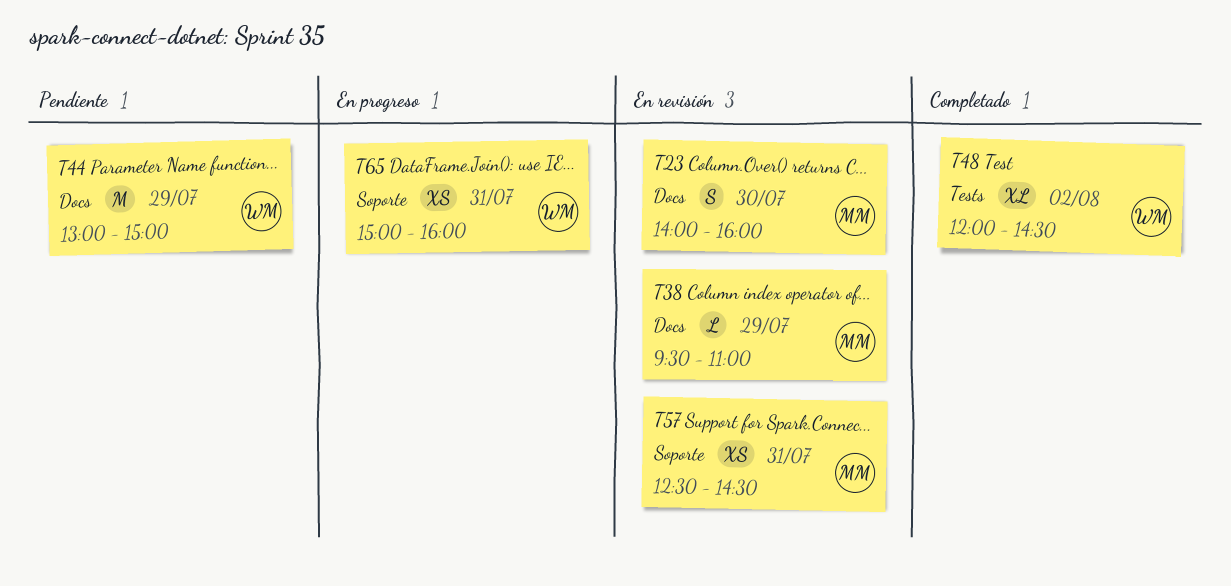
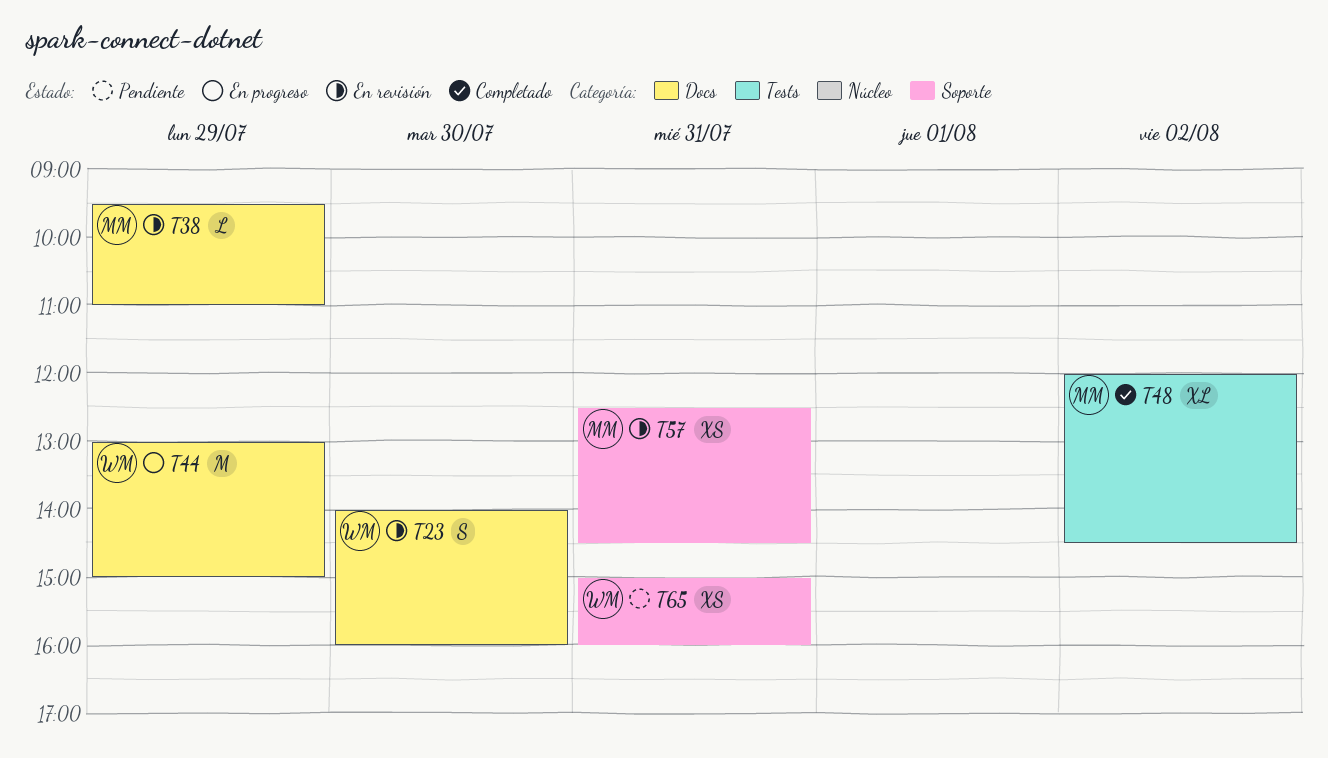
T23, owner: MM -> WM
T44, status: Pendiente -> En progreso
T48, owner: WM -> MM
T65, status: En progreso -> Pendiente

